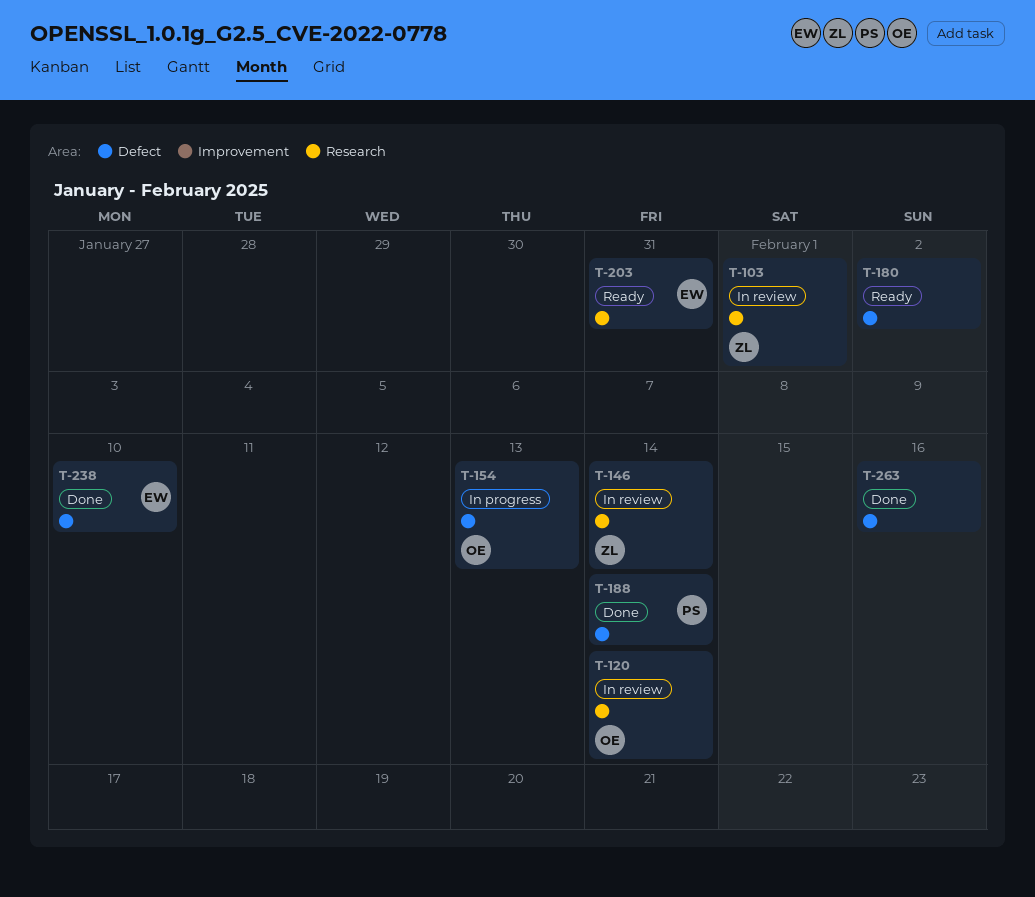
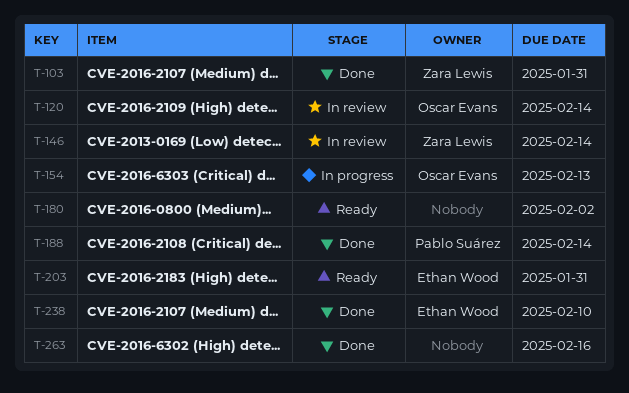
T-103, status: In review -> Done
T-103, due: Feb 1 -> Jan 31

